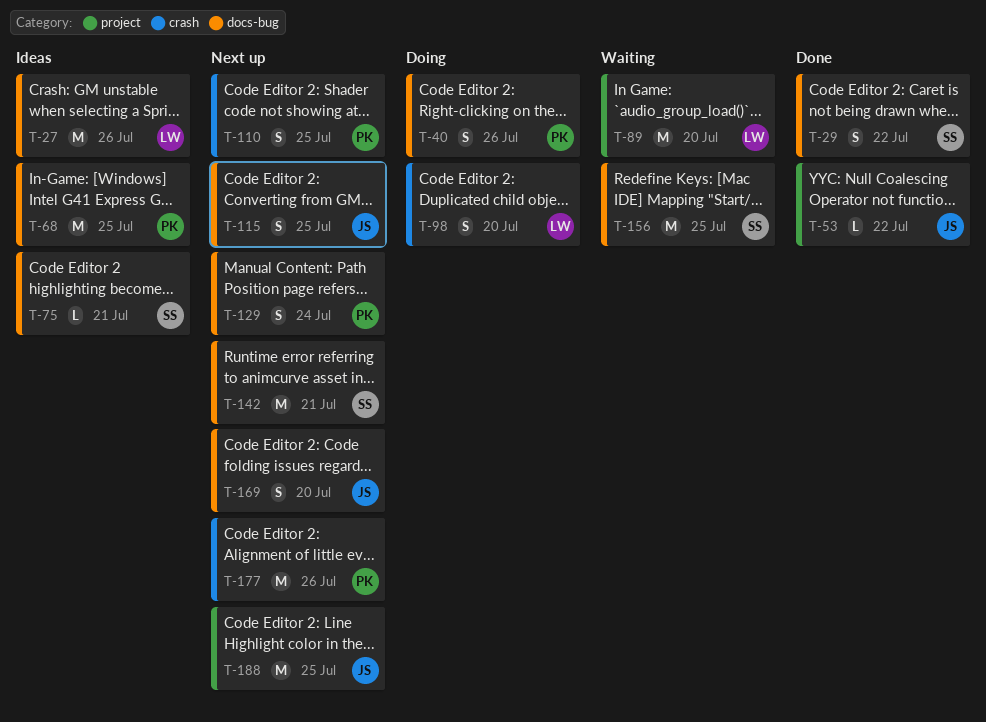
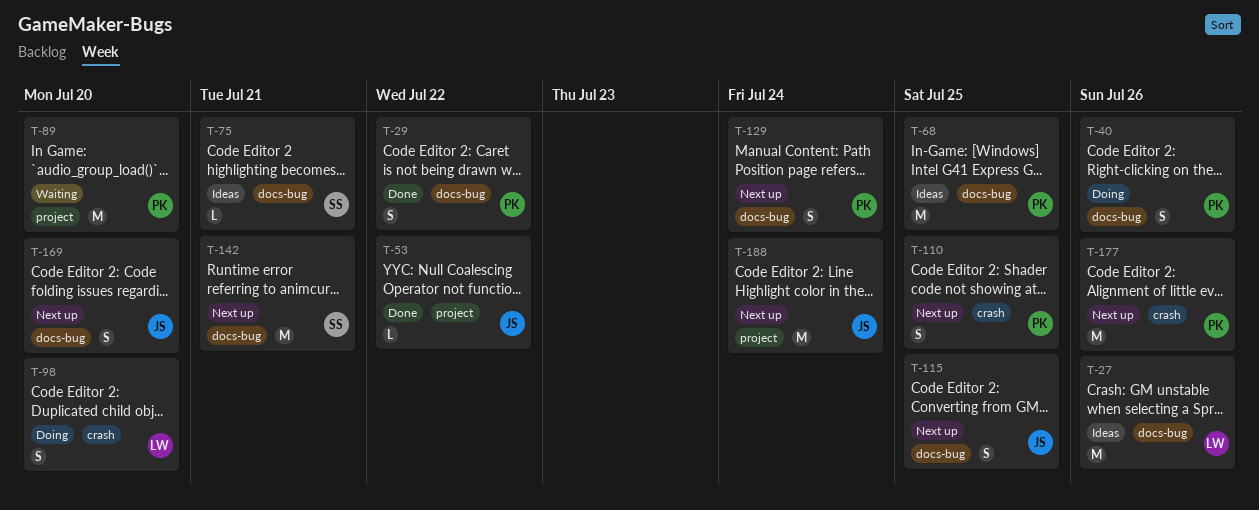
T-29, owner: SS -> PK
T-89, owner: LW -> PK
T-156: present -> none
T-188, due: Jul 25 -> Jul 24

